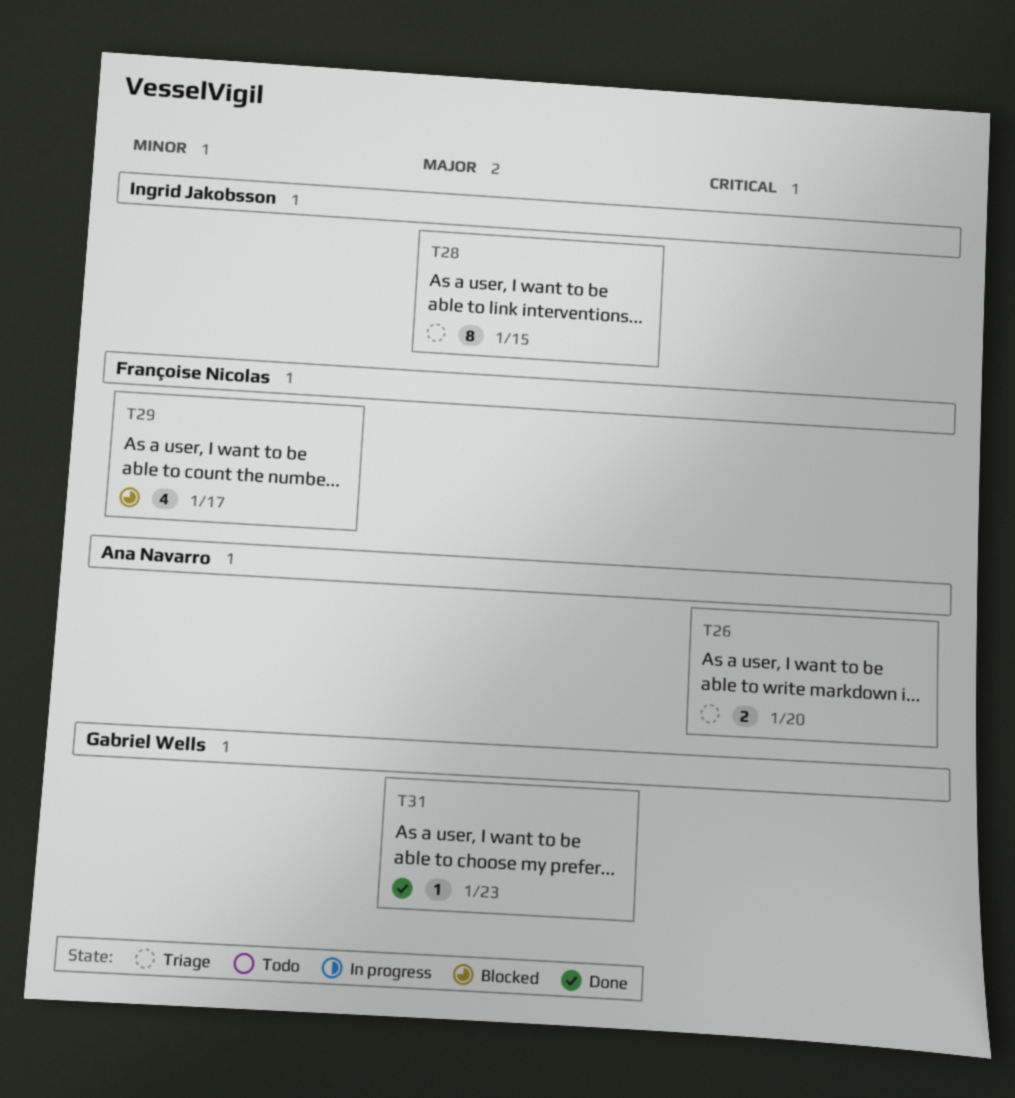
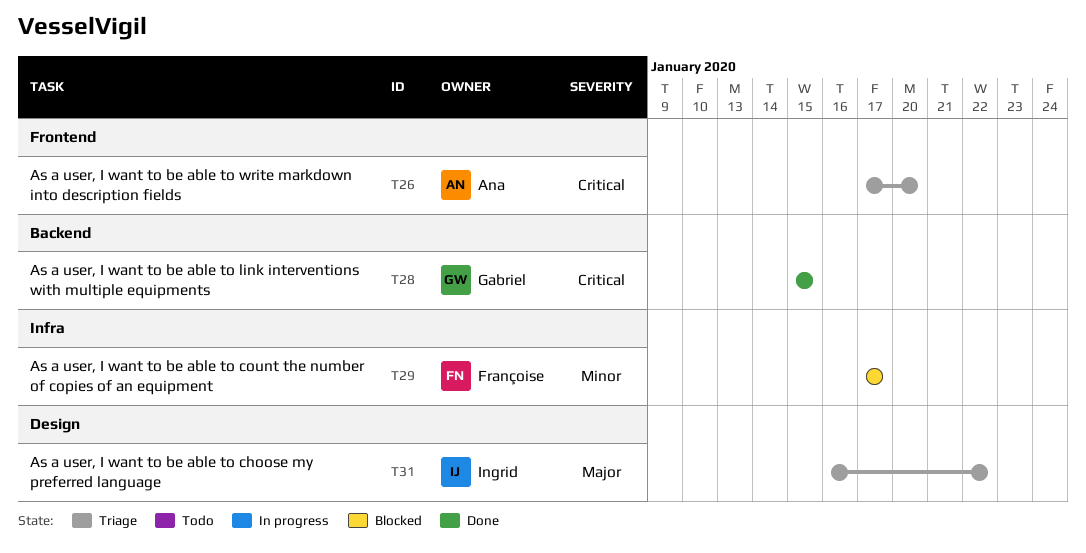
T28, status: Triage -> Done
T28, owner: Ingrid Jakobsson -> Gabriel Wells
T28, priority: Major -> Critical
T31, status: Done -> Triage
T31, owner: Gabriel Wells -> Ingrid Jakobsson
T31, due: Jan 23 -> Jan 22

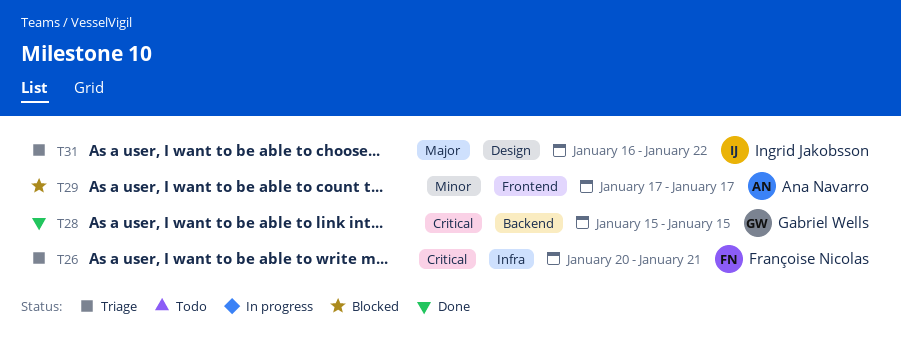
T26, owner: Ana Navarro -> Françoise Nicolas
T26, label: Frontend -> Infra
T26, start: Jan 17 -> Jan 20
T26, due: Jan 20 -> Jan 21
T29, owner: Françoise Nicolas -> Ana Navarro
T29, label: Infra -> Frontend

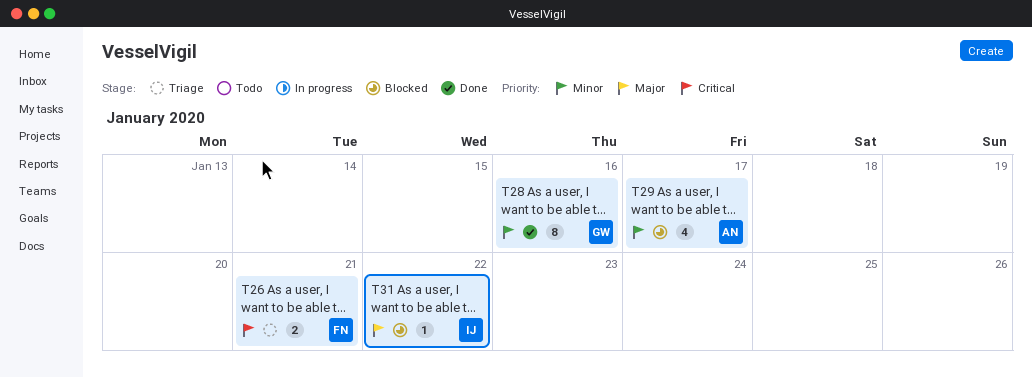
T28, priority: Critical -> Minor
T28, due: Jan 15 -> Jan 16
T31, status: Triage -> Blocked

